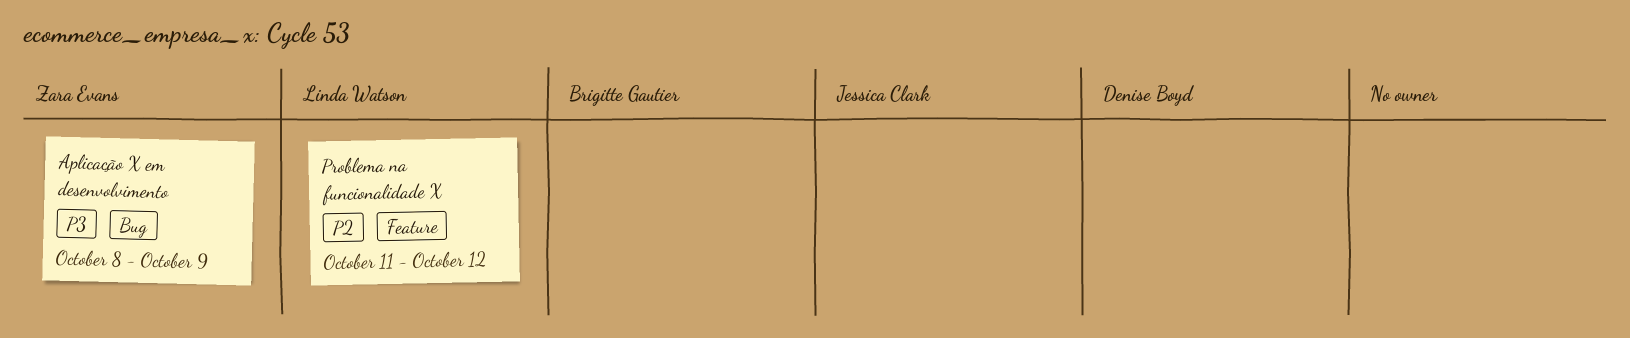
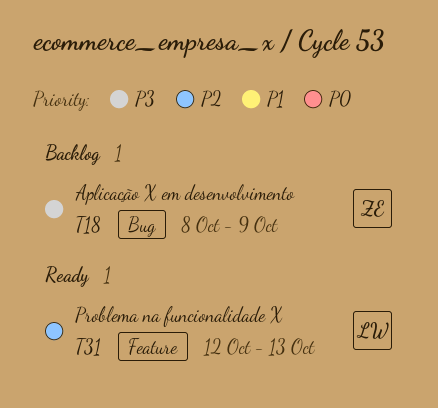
Problema na funcionalidade X, start: Oct 11 -> Oct 12
Problema na funcionalidade X, due: Oct 12 -> Oct 13

